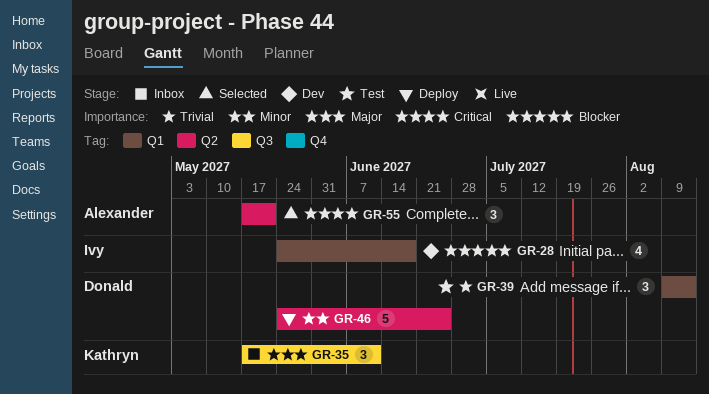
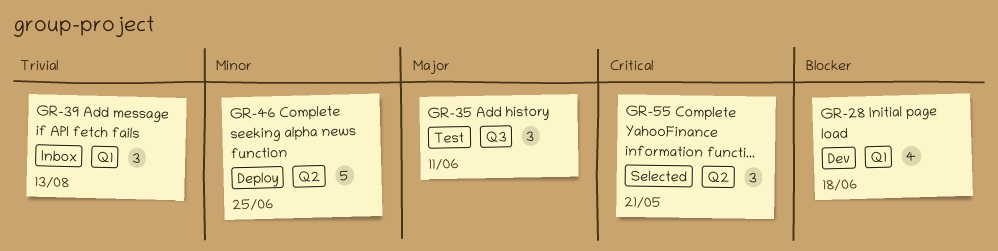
GR-35, status: Inbox -> Test
GR-39, status: Test -> Inbox

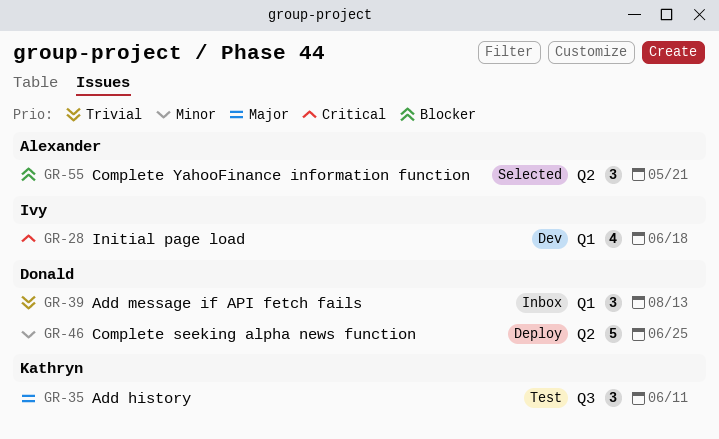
GR-28, priority: Blocker -> Critical
GR-55, priority: Critical -> Blocker

